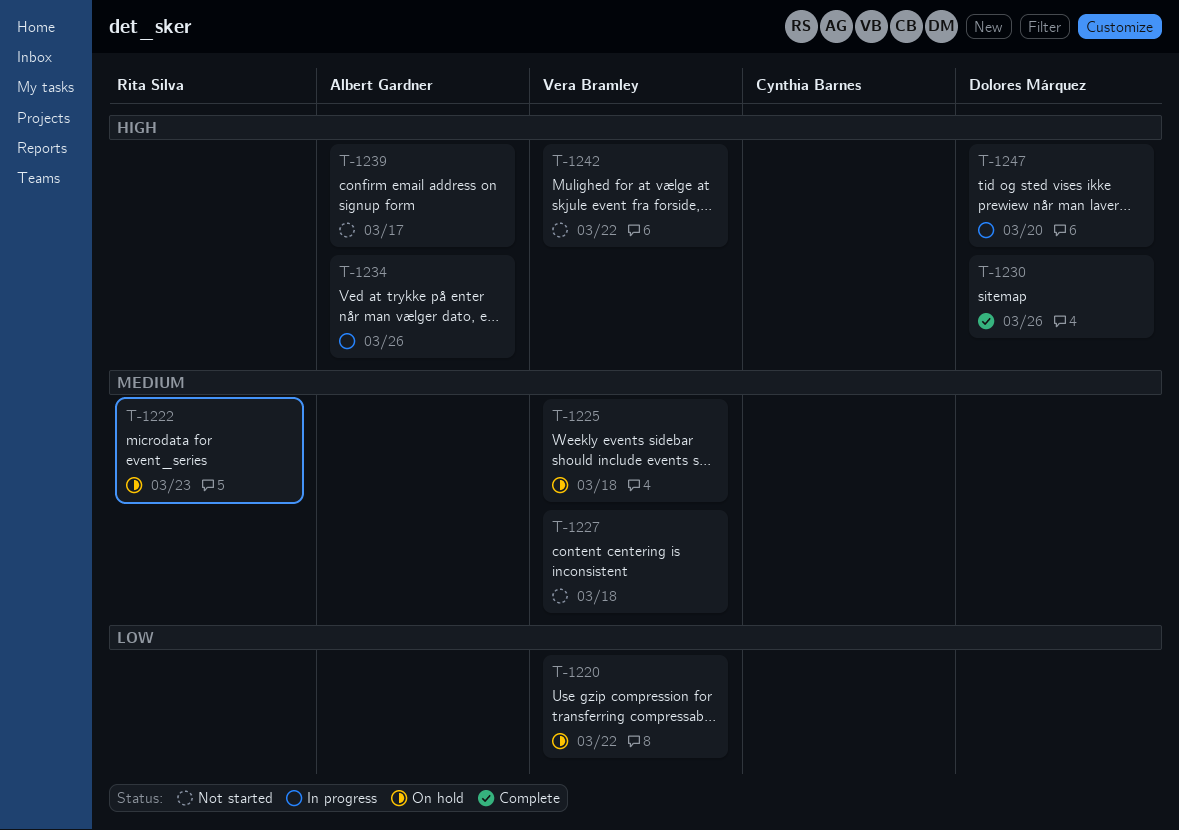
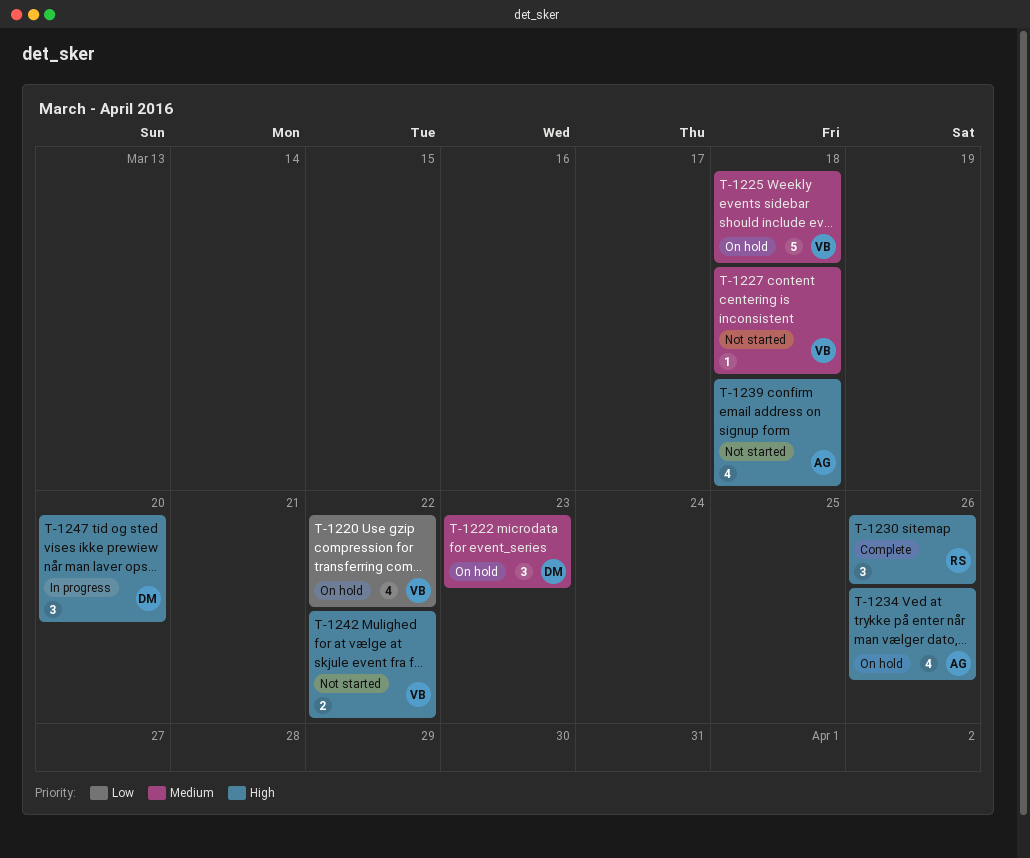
T-1222, owner: Rita Silva -> Dolores Márquez
T-1230, owner: Dolores Márquez -> Rita Silva
T-1234, status: In progress -> On hold
T-1239, due: Mar 17 -> Mar 18

